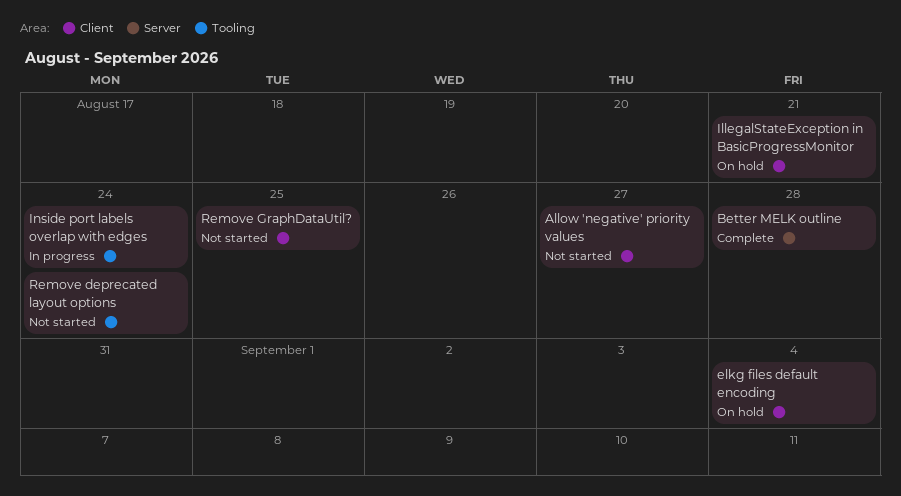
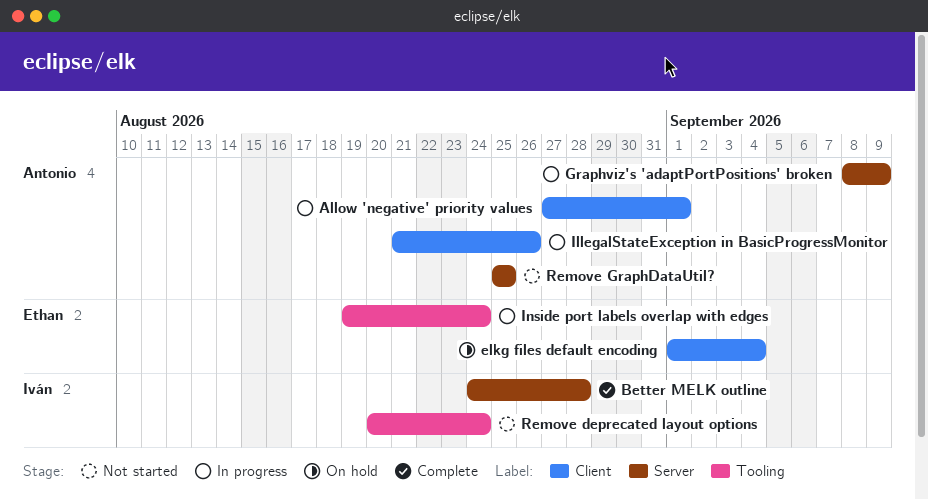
Allow 'negative' priority values, status: Not started -> In progress
Allow 'negative' priority values, due: Aug 27 -> Sep 1
Graphviz's 'adaptPortPositions' broken: none -> present
IllegalStateException in BasicProgressMonitor, status: On hold -> In progress
IllegalStateException in BasicProgressMonitor, due: Aug 21 -> Aug 26
Remove GraphDataUtil?, label: Client -> Server

